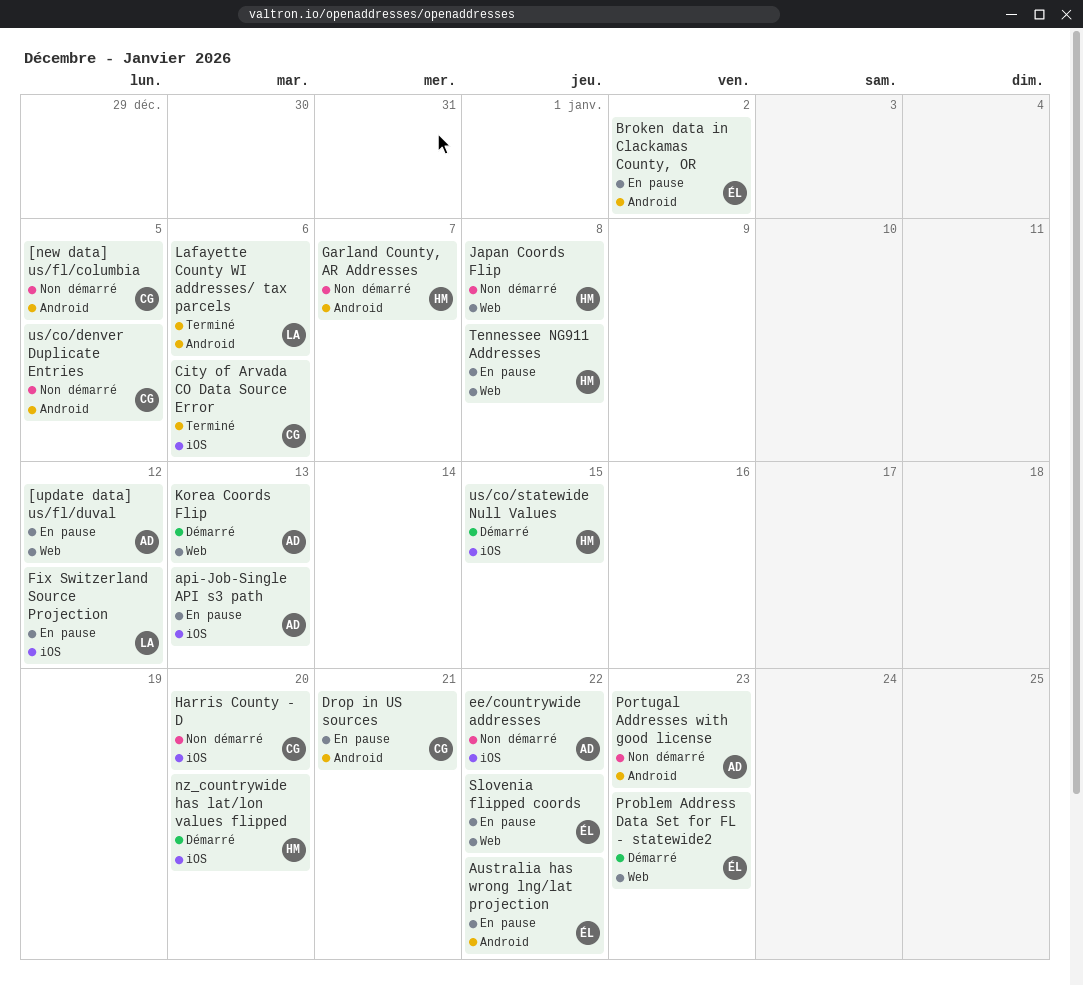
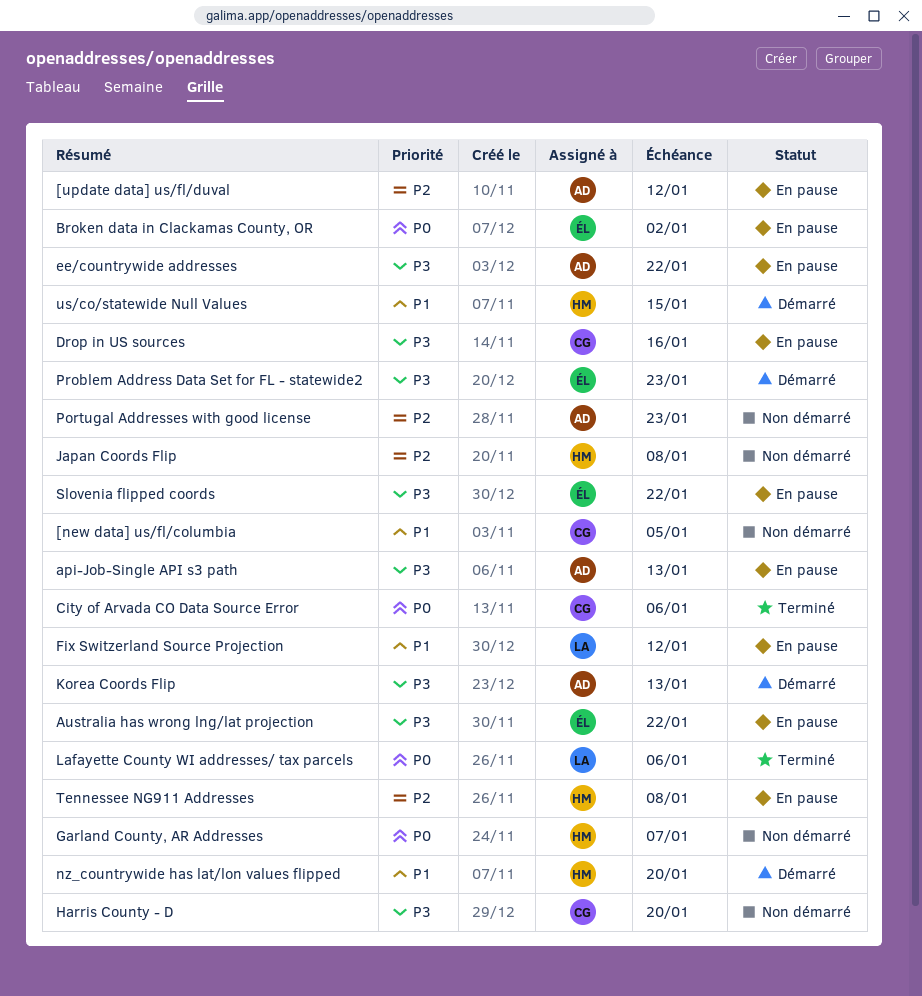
Drop in US sources, due: Jan 21 -> Jan 16
ee/countrywide addresses, status: Non démarré -> En pause
us/co/denver Duplicate Entries: present -> none

